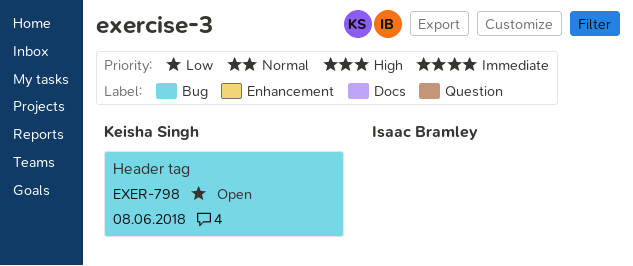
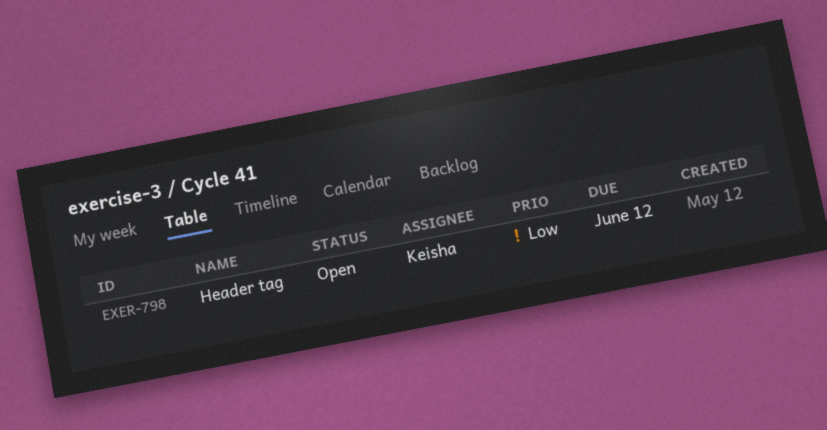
EXER-798, due: Jun 8 -> Jun 12

